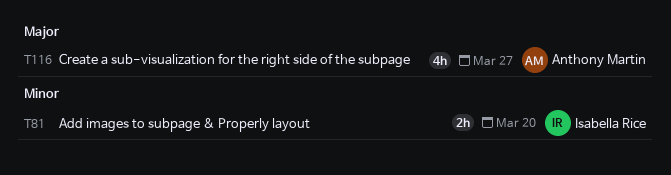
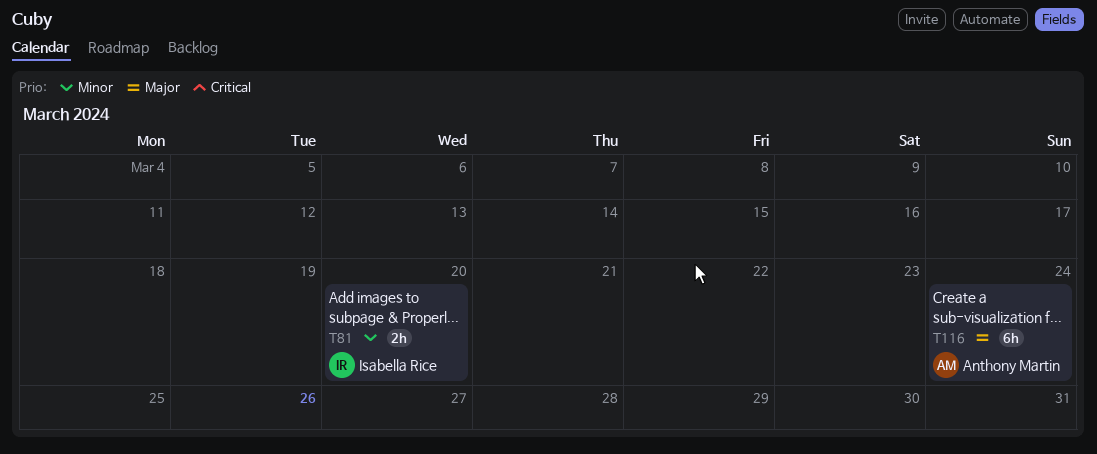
T116, estimate: 4h -> 6h
T116, due: Mar 27 -> Mar 24

